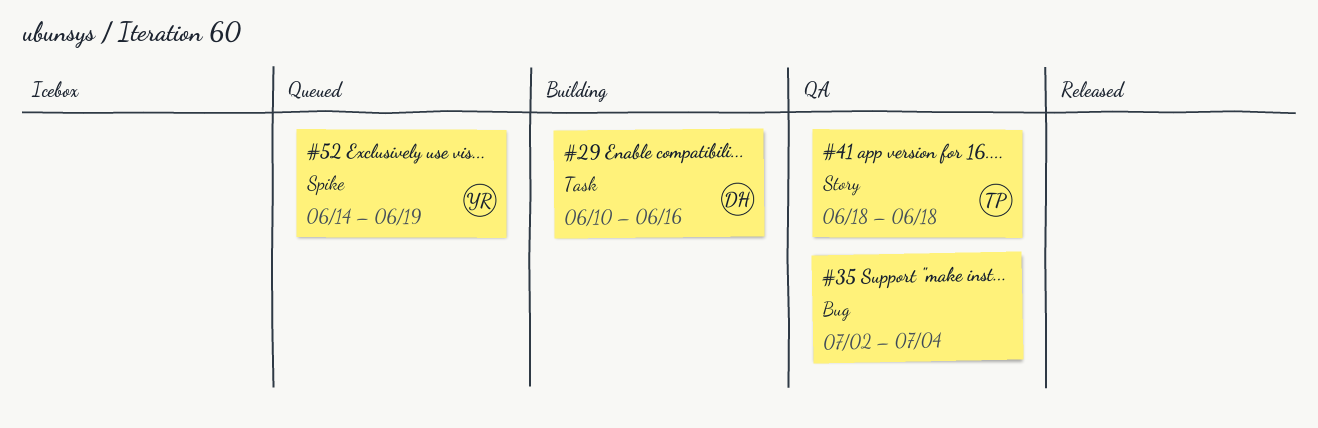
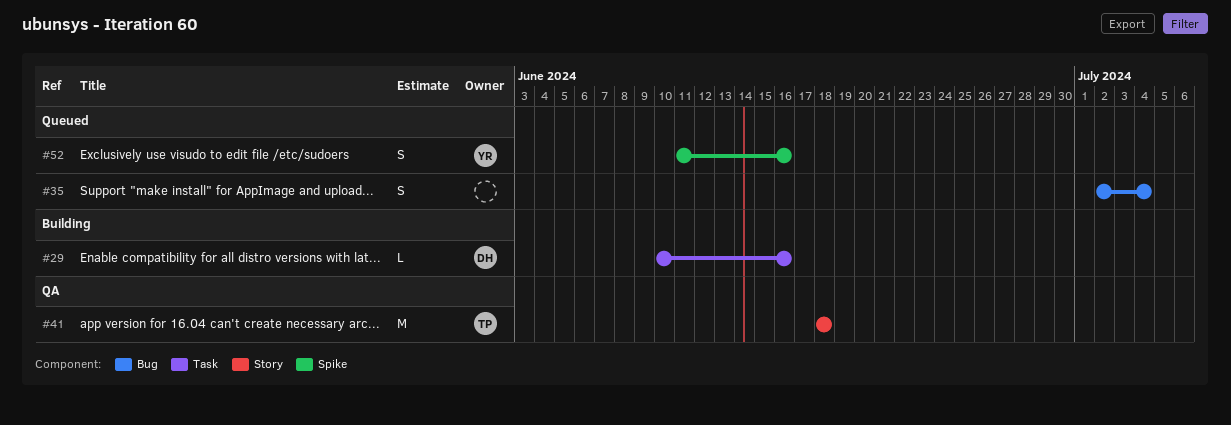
#35, status: QA -> Queued
#52, start: Jun 14 -> Jun 11
#52, due: Jun 19 -> Jun 16

